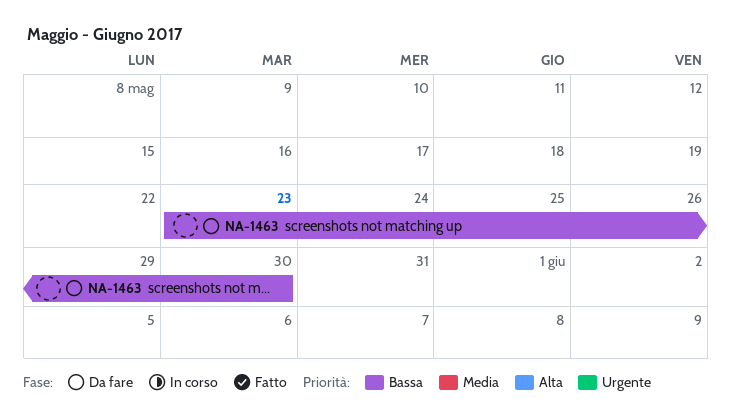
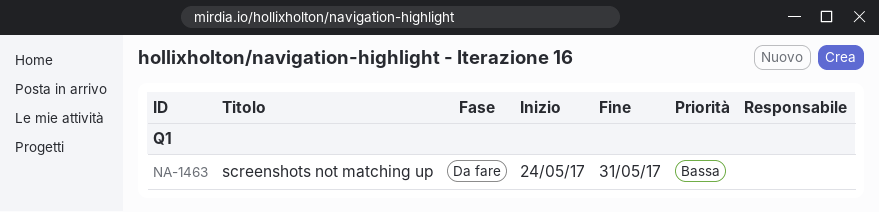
NA-1463, start: May 23 -> May 24
NA-1463, due: May 30 -> May 31

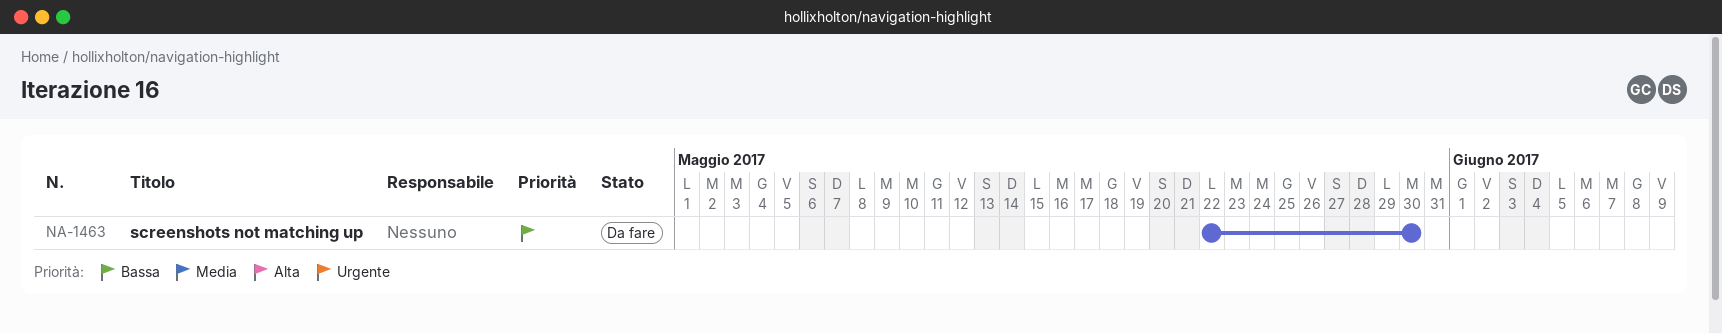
NA-1463, start: May 24 -> May 22
NA-1463, due: May 31 -> May 30

